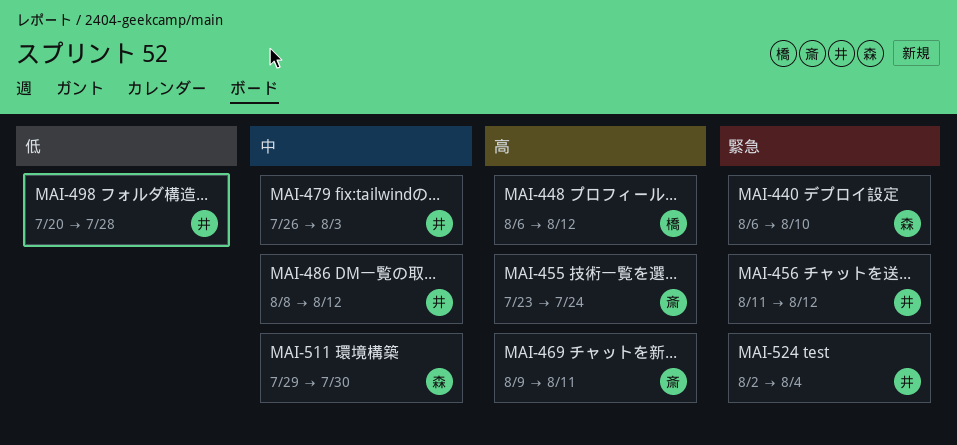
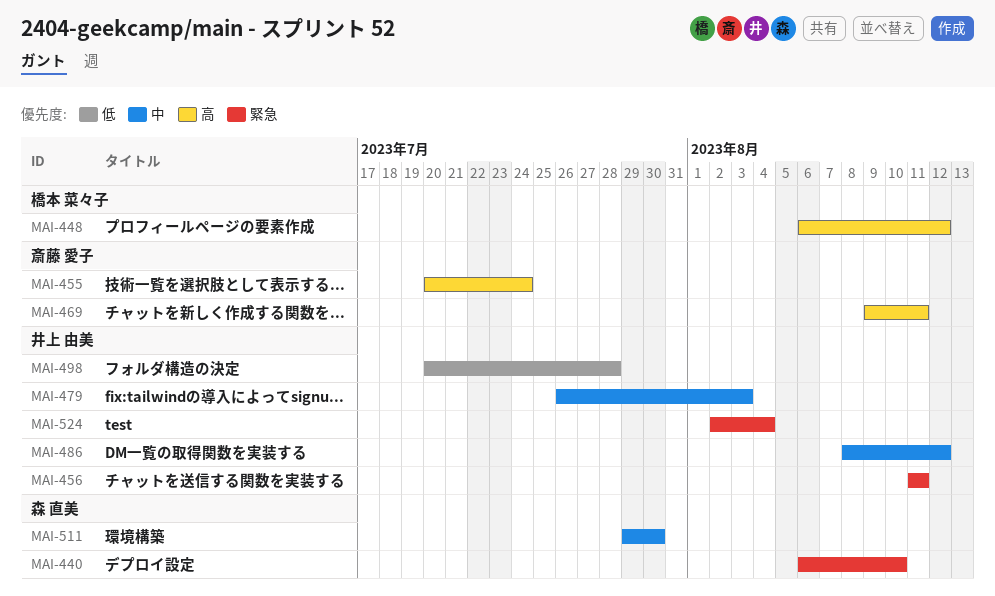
MAI-455, start: Jul 23 -> Jul 20
MAI-456, due: Aug 12 -> Aug 11

